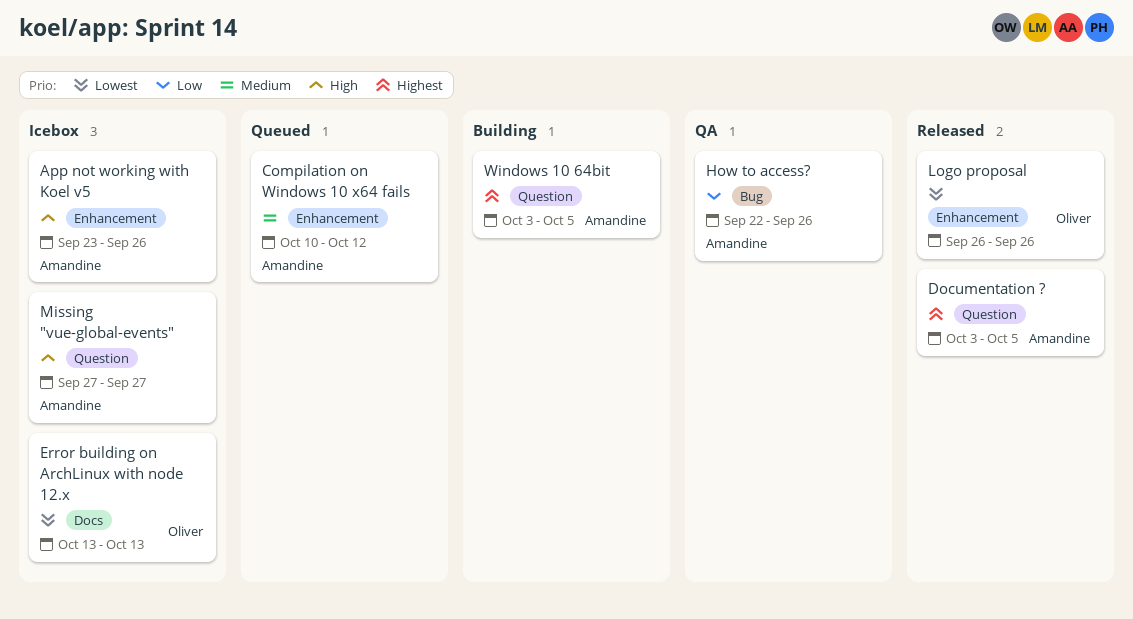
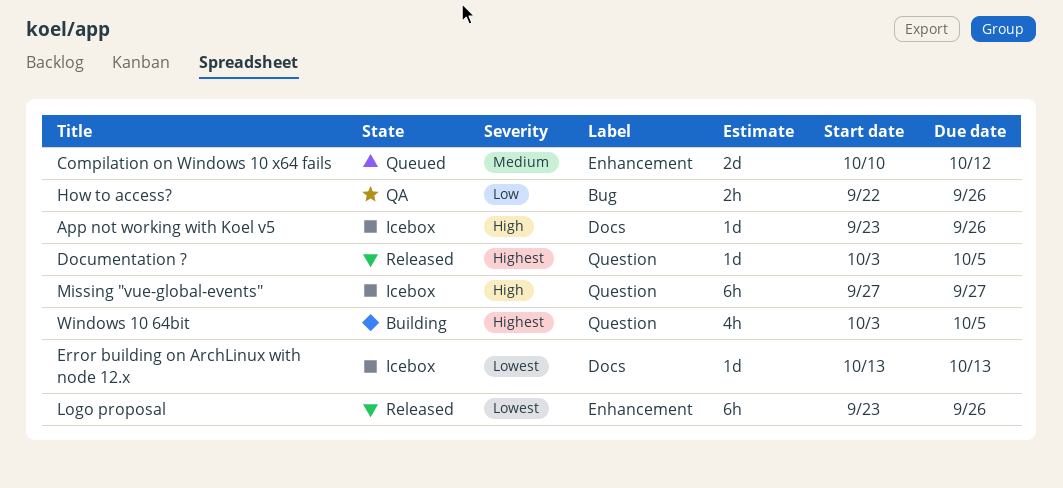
App not working with Koel v5, label: Enhancement -> Docs
Logo proposal, start: Sep 26 -> Sep 23

